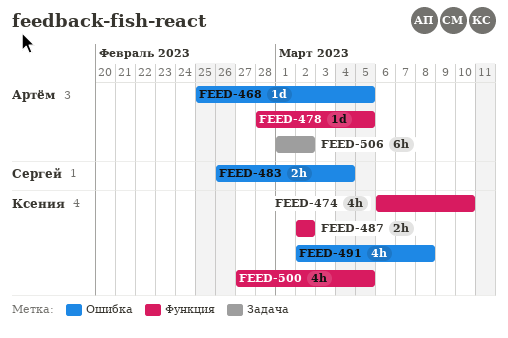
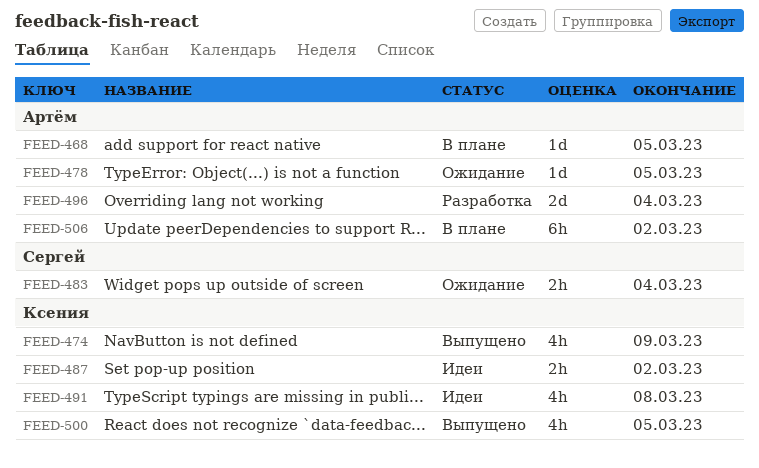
FEED-474, due: Mar 10 -> Mar 9
FEED-496: none -> present

